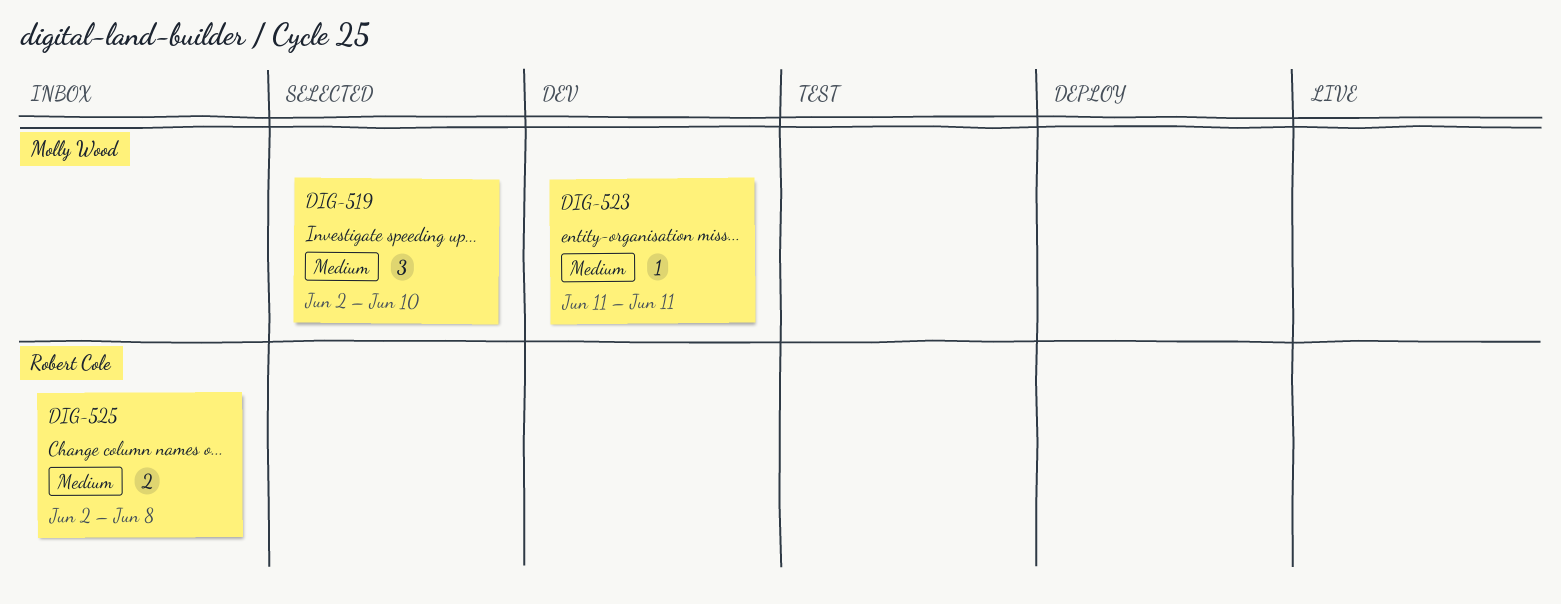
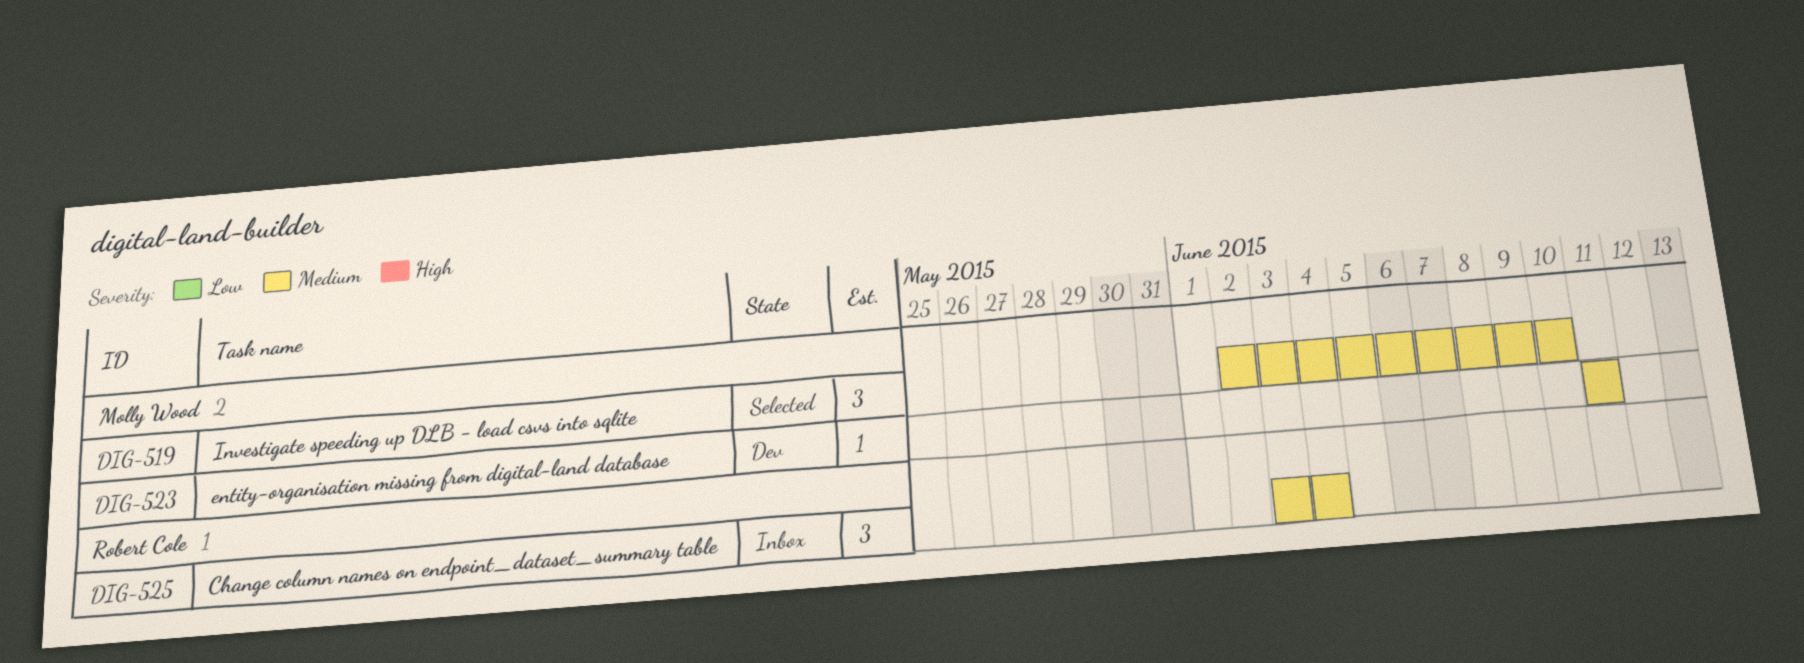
DIG-525, estimate: 2 -> 3
DIG-525, start: Jun 2 -> Jun 3
DIG-525, due: Jun 8 -> Jun 4

